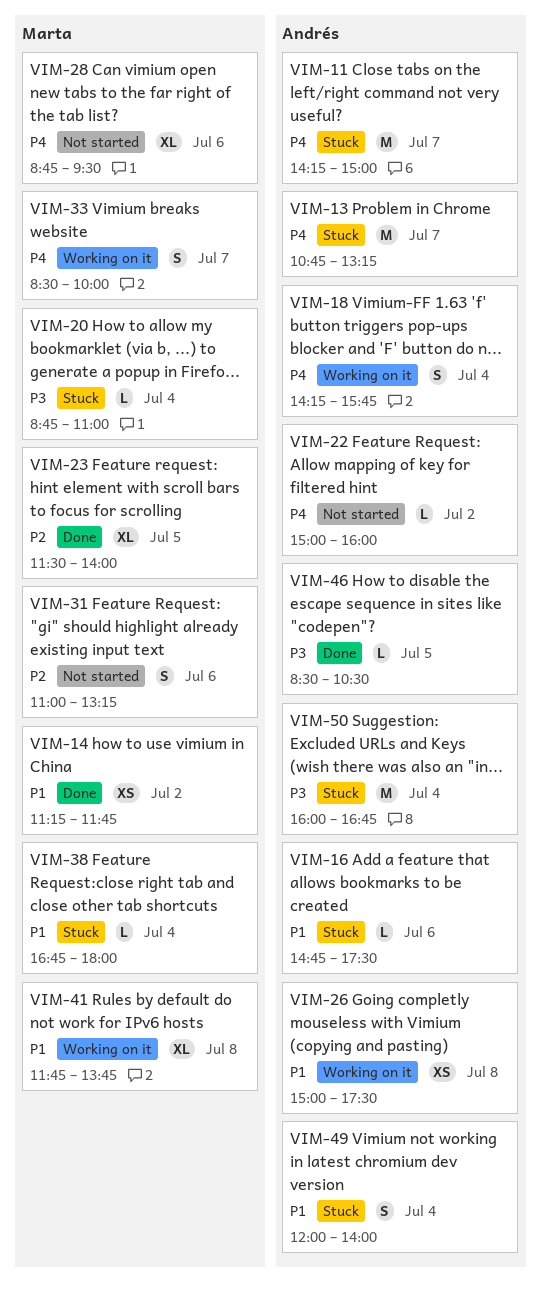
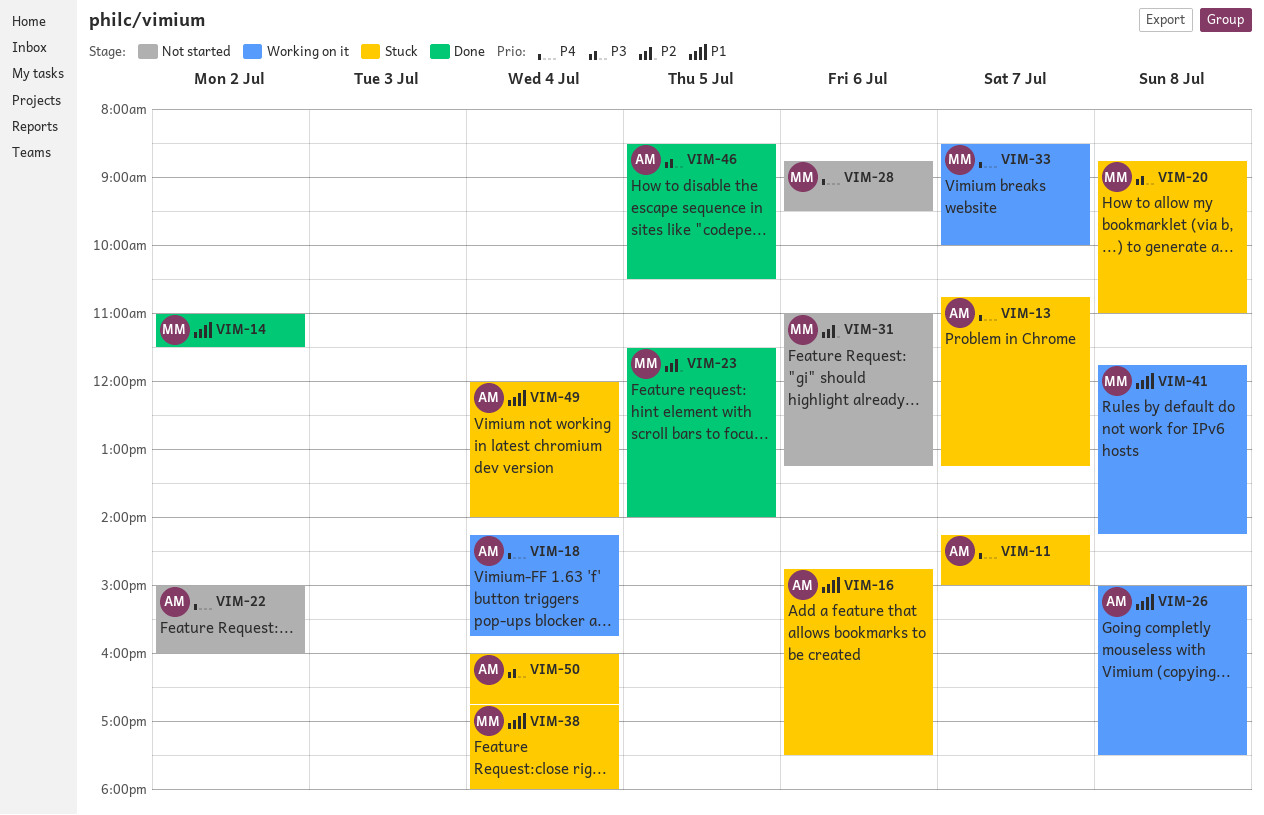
VIM-14, begins: 11:15 -> 11:00
VIM-14, ends: 11:45 -> 11:30
VIM-20, day: Jul 4 -> Jul 8
VIM-41, ends: 13:45 -> 14:15

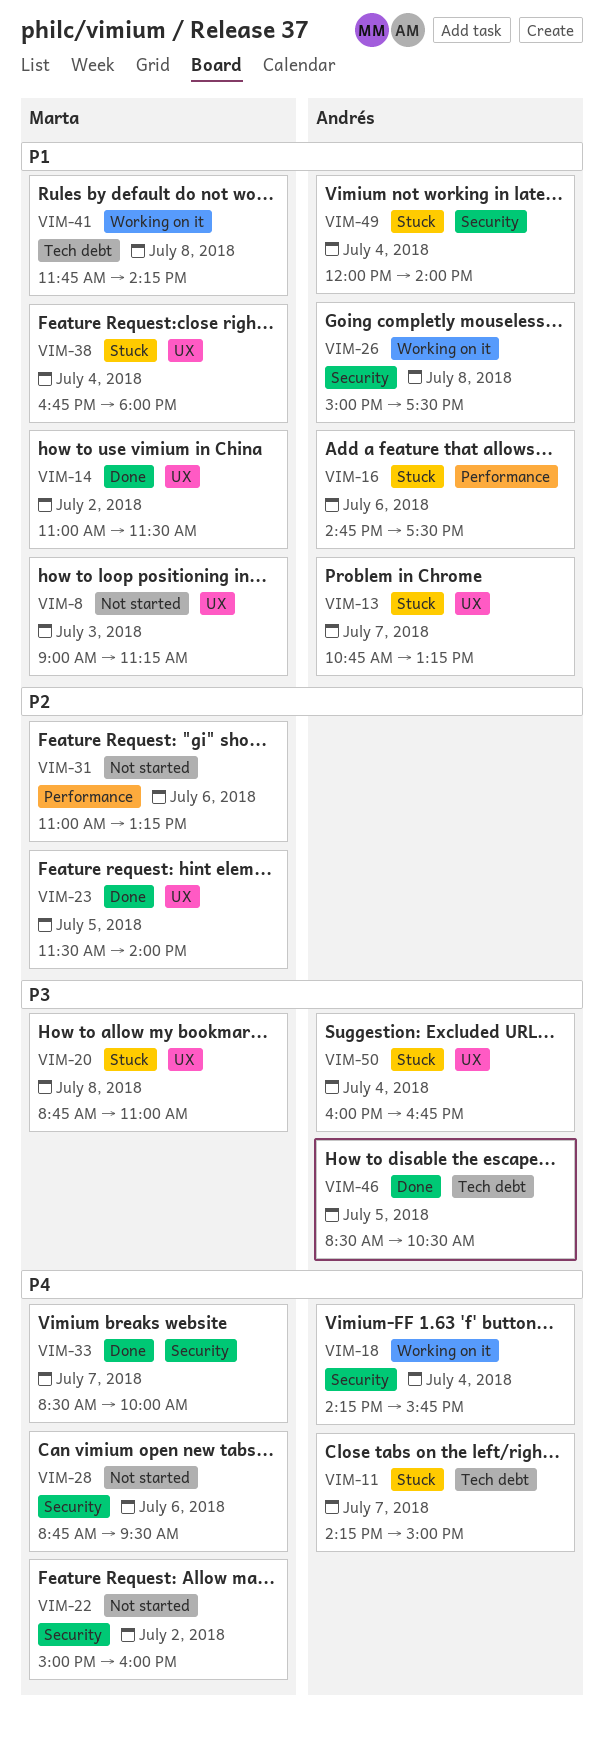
VIM-8: none -> present
VIM-13, priority: P4 -> P1
VIM-22, owner: Andrés -> Marta
VIM-33, status: Working on it -> Done

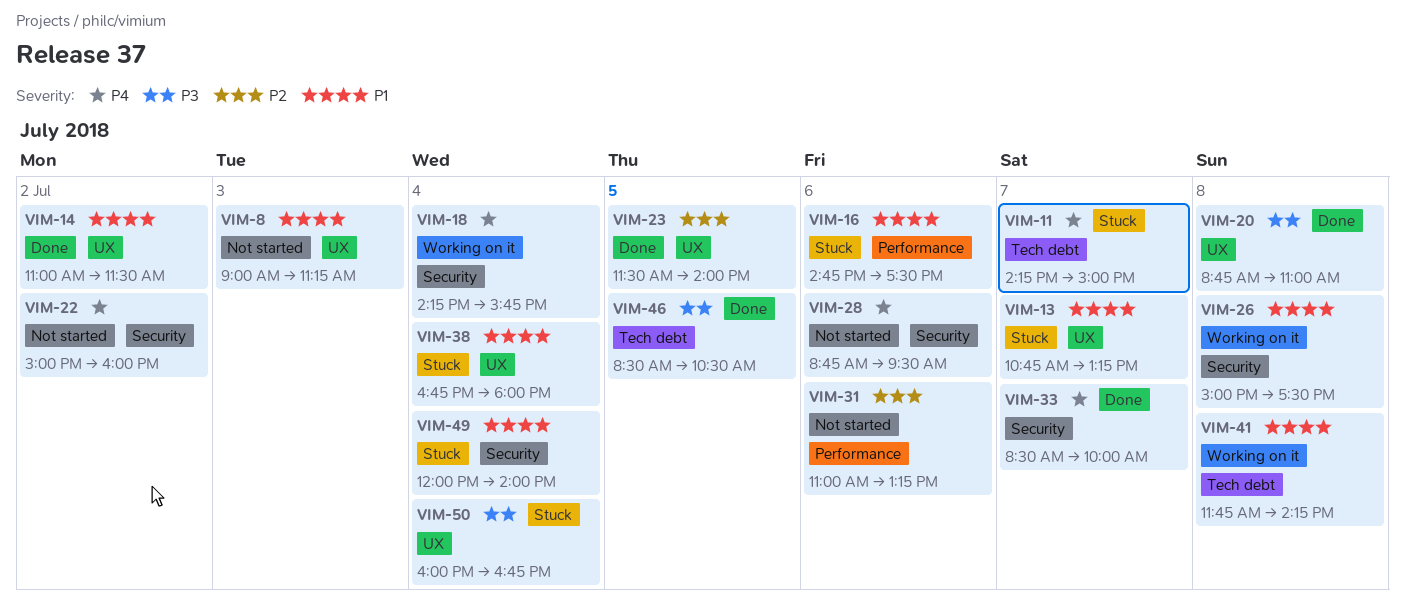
VIM-20, status: Stuck -> Done

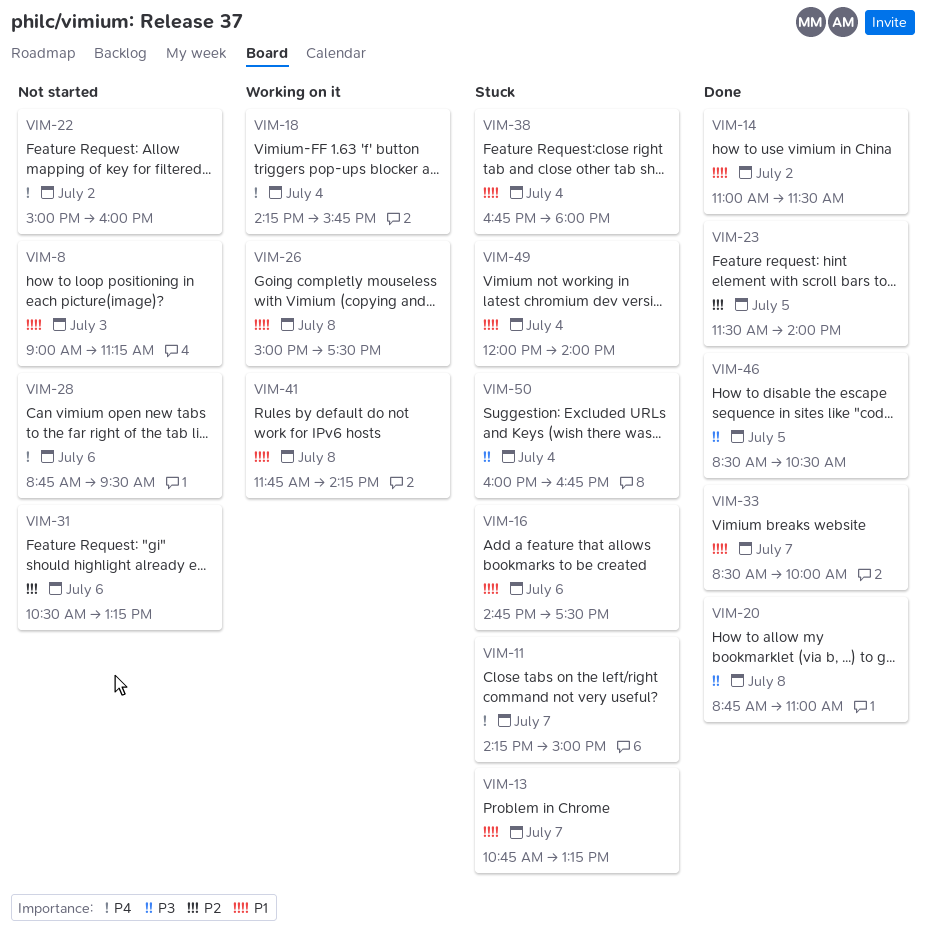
VIM-31, begins: 11:00 -> 10:30
VIM-33, priority: P4 -> P1

